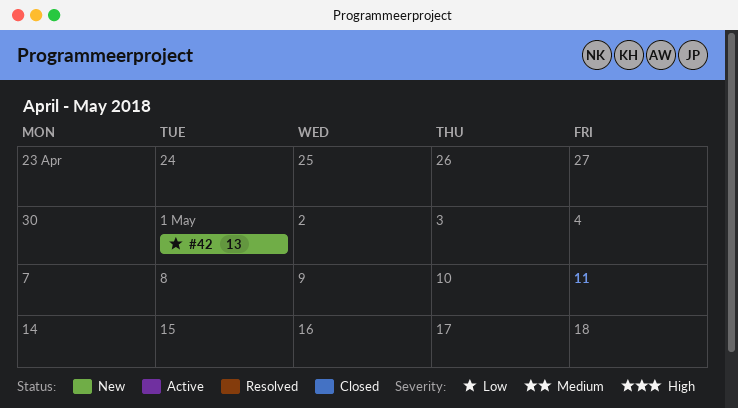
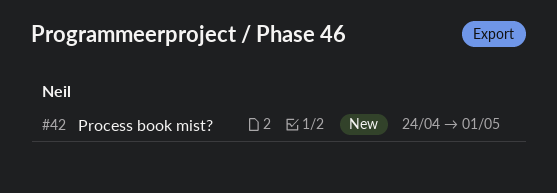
#42, start: May 1 -> Apr 24

